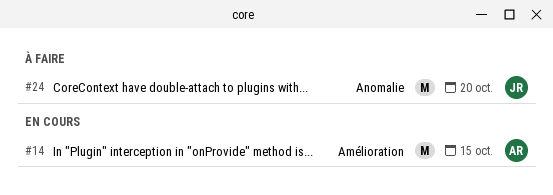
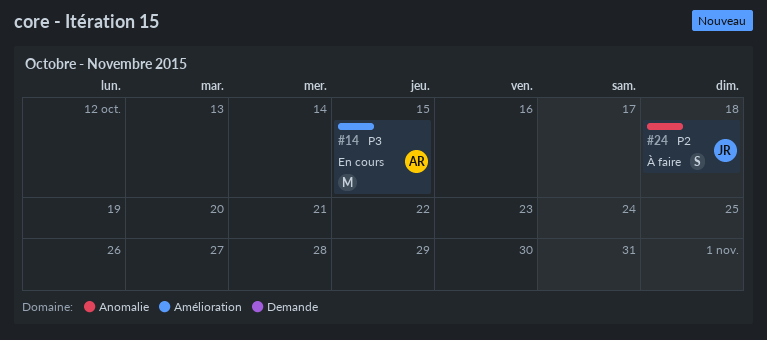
#24, estimate: M -> S
#24, due: Oct 20 -> Oct 18

